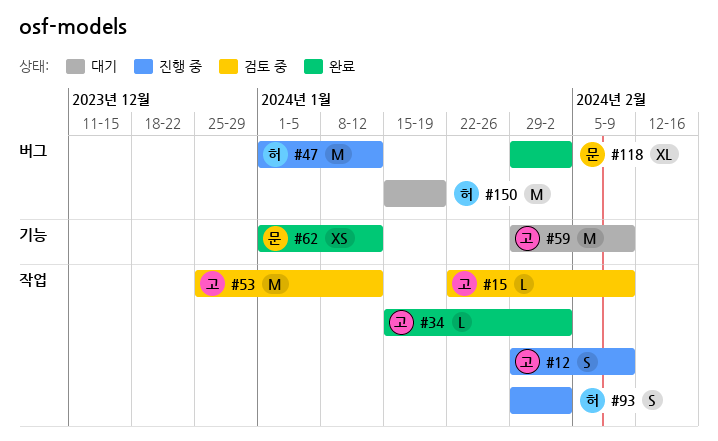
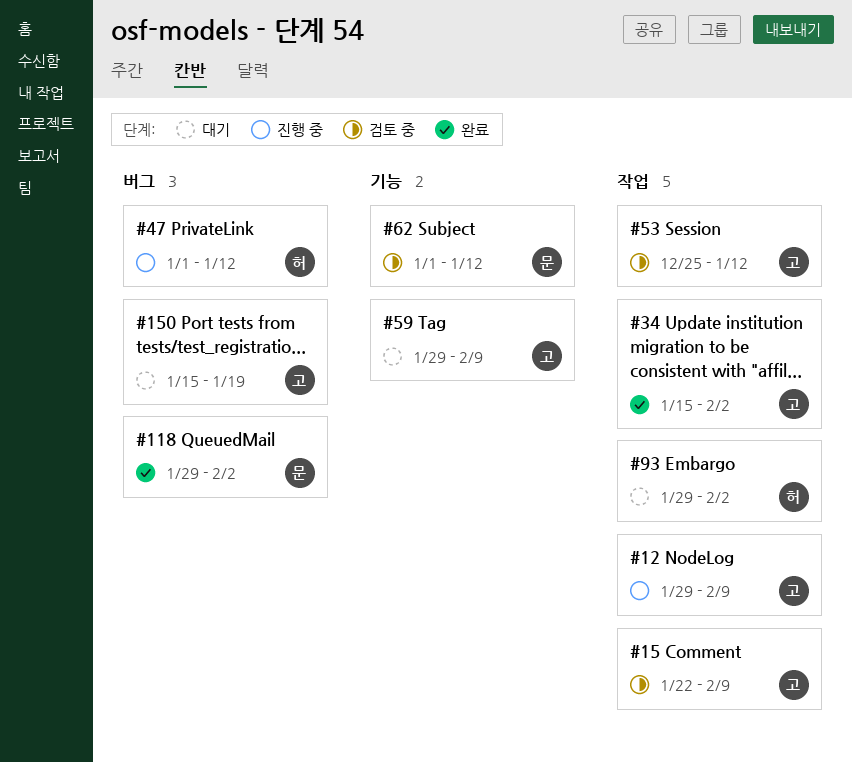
#62, status: 완료 -> 검토 중
#93, status: 진행 중 -> 대기
#150, owner: 허 -> 고

